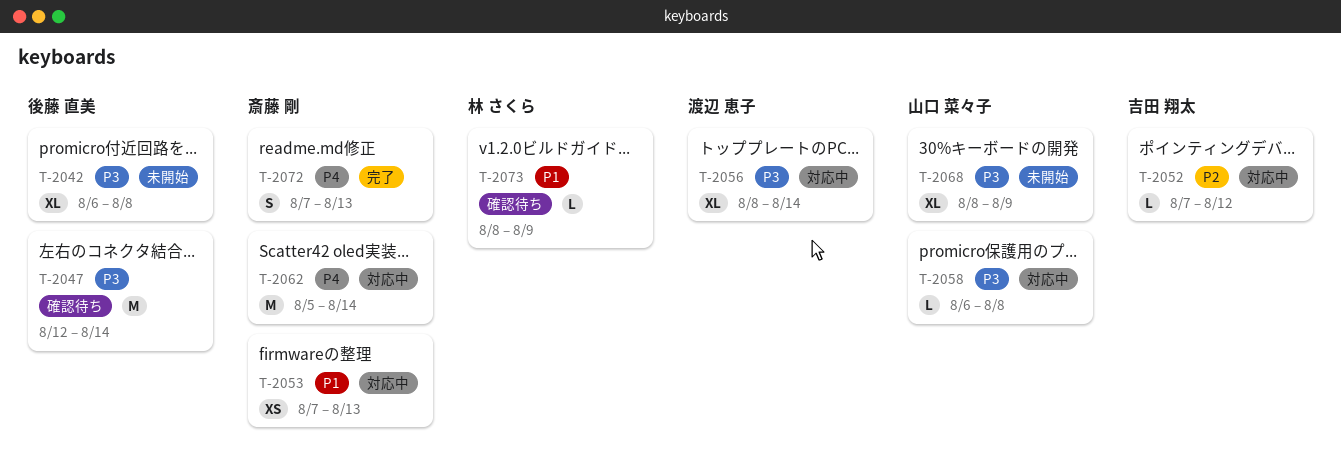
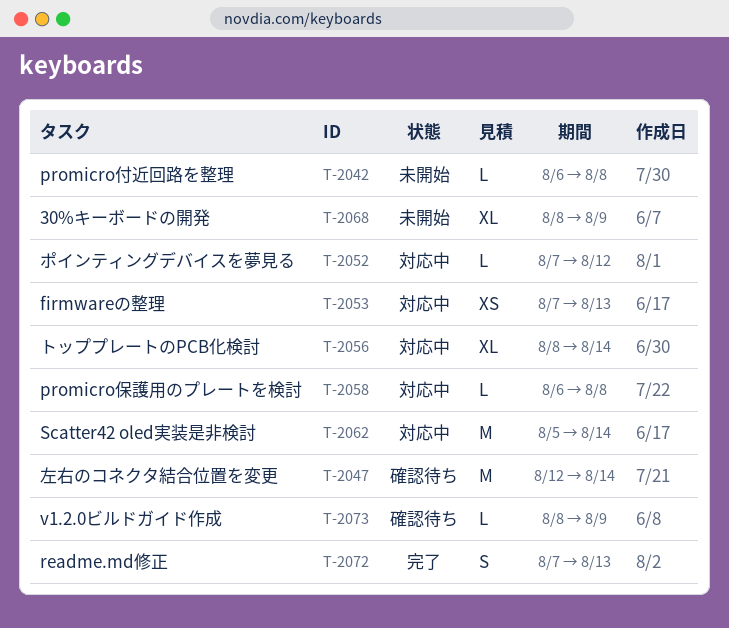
T-2042, estimate: XL -> L

